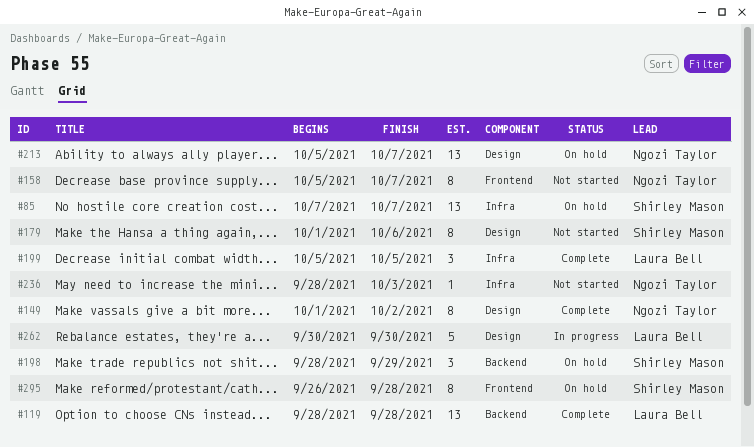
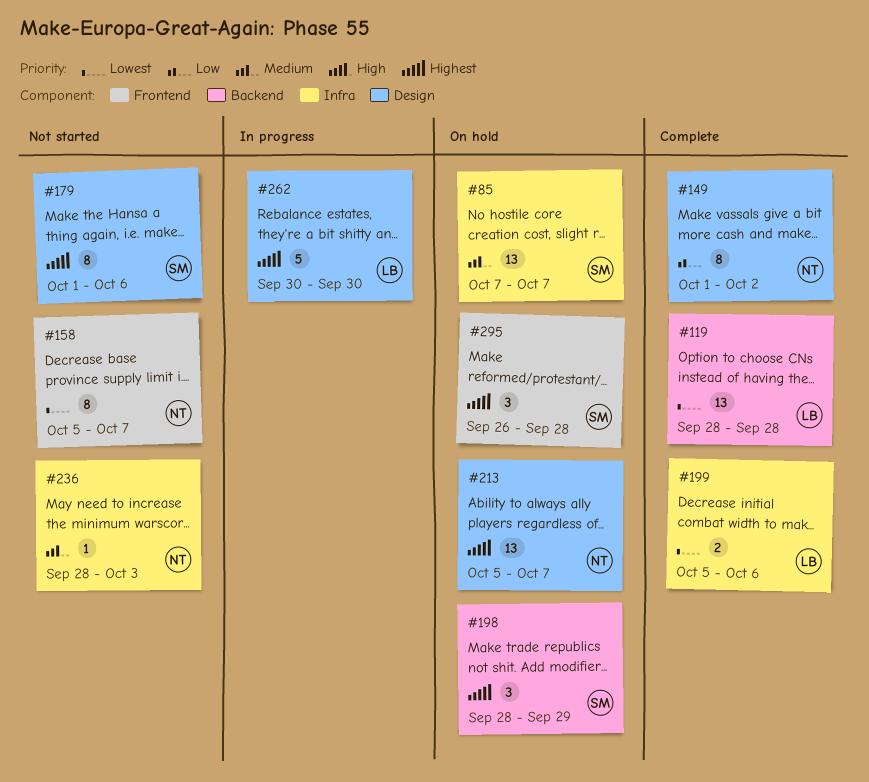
#199, estimate: 3 -> 2
#199, due: Oct 5 -> Oct 6
#295, estimate: 8 -> 3

